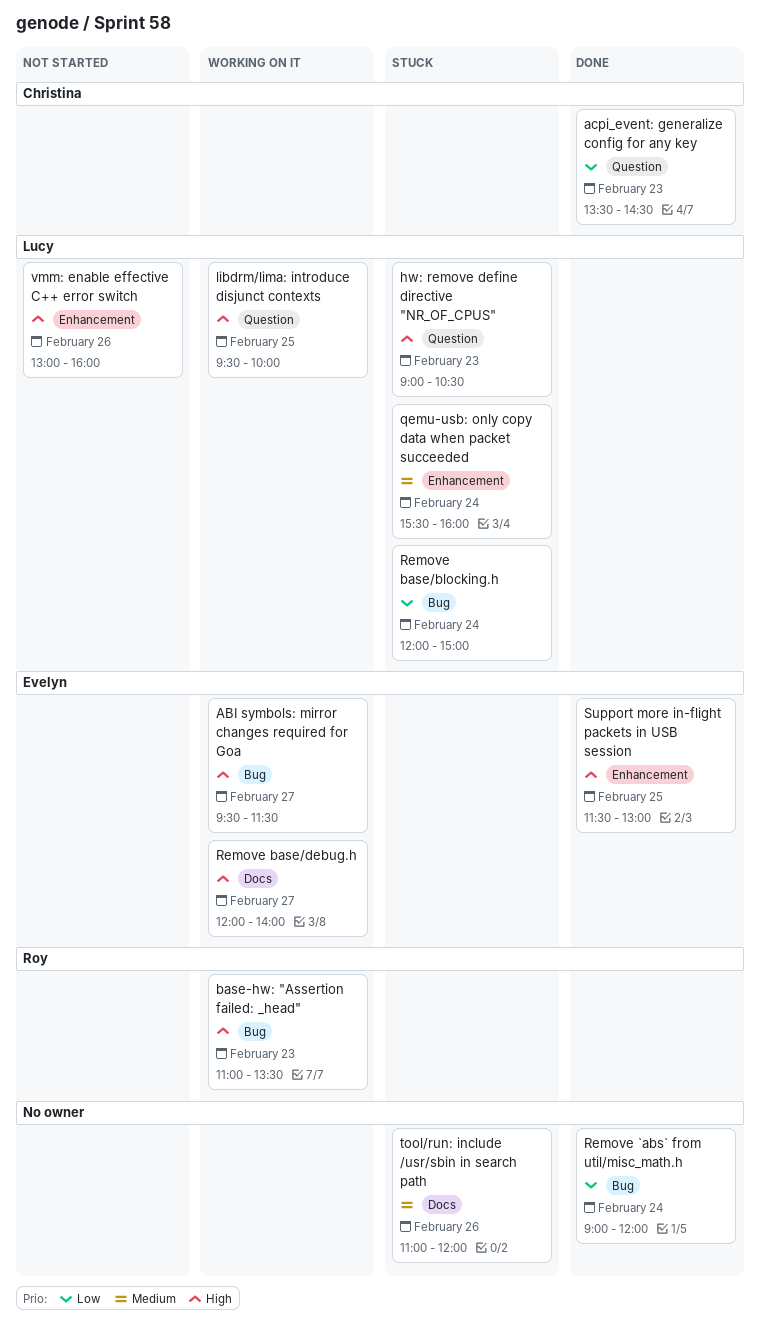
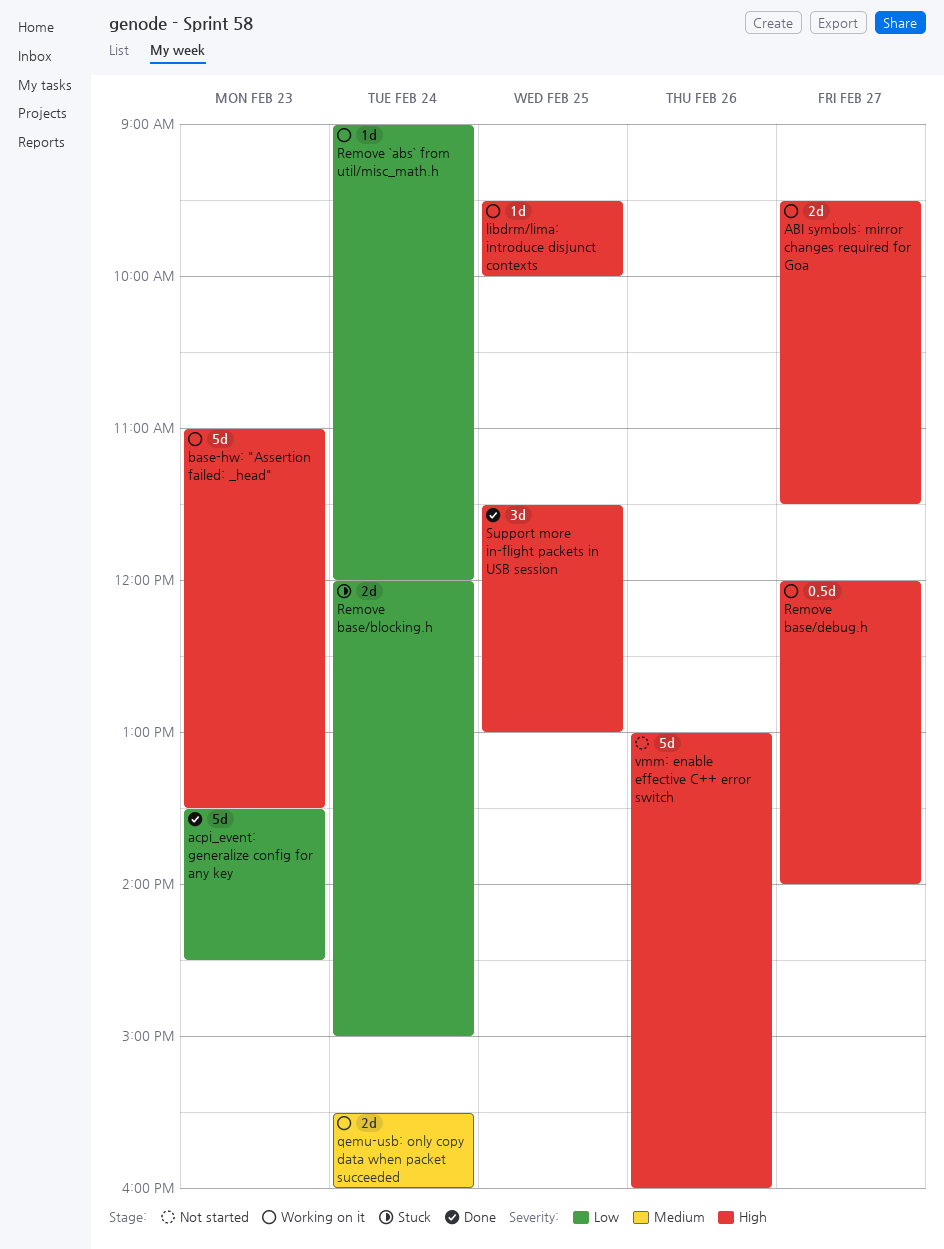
hw: remove define directive "NR_OF_CPUS": present -> none
qemu-usb: only copy data when packet succeeded, status: Stuck -> Working on it
Remove `abs` from util/misc_math.h, status: Done -> Working on it
tool/run: include /usr/sbin in search path: present -> none

